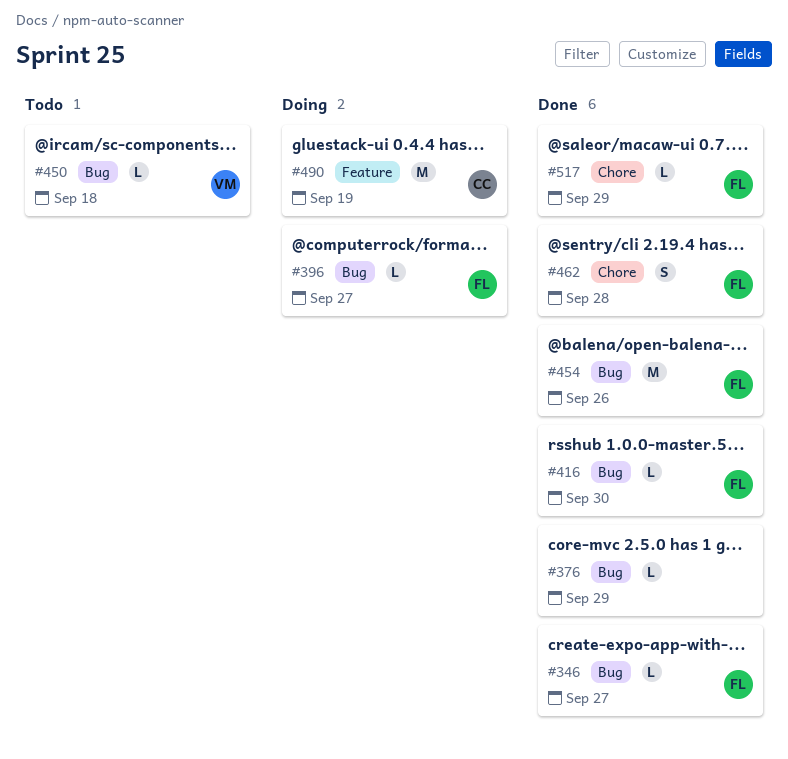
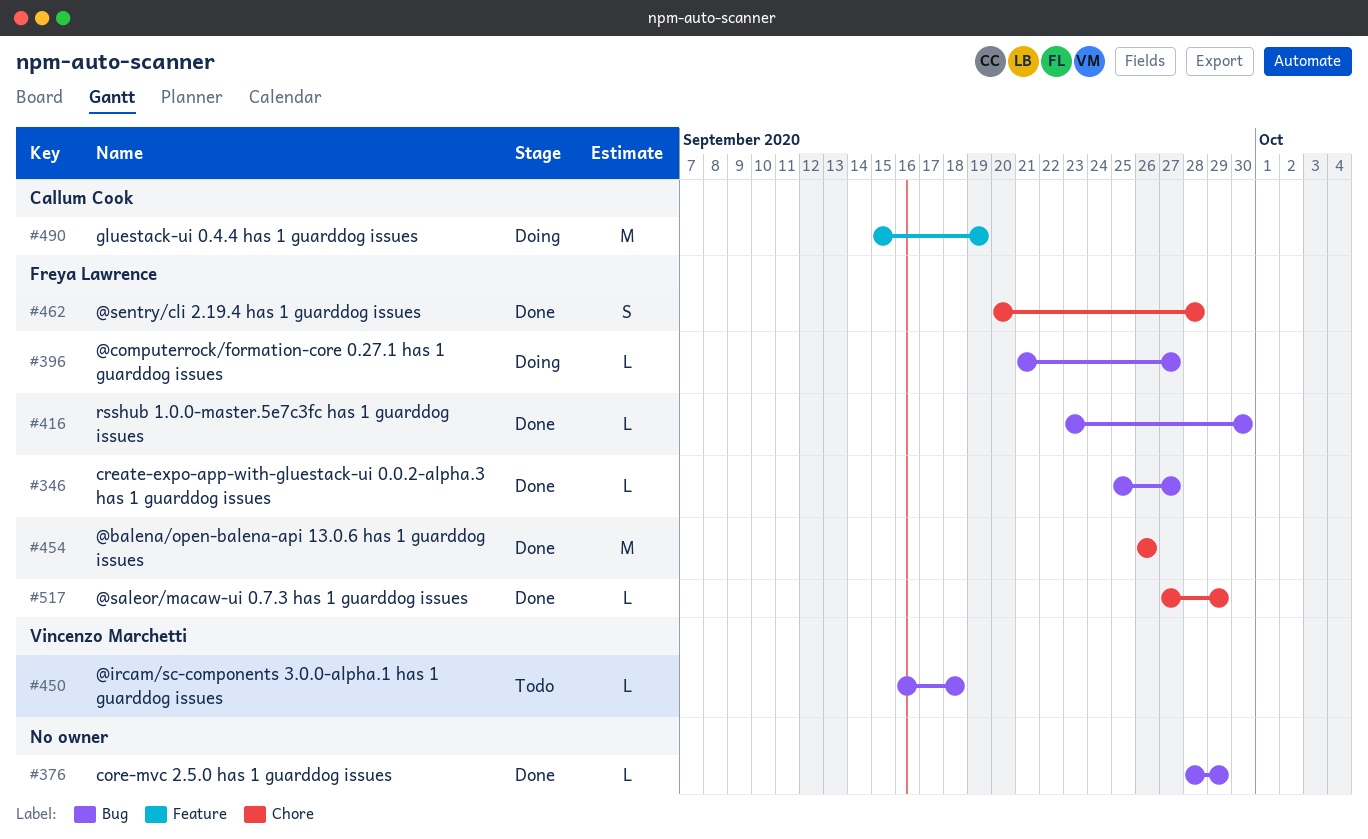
#454, label: Bug -> Chore

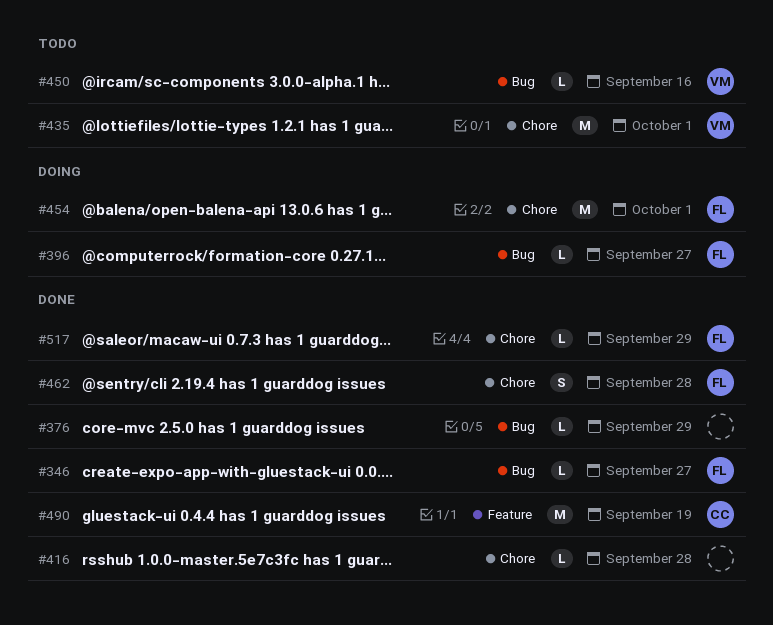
#416, owner: Freya Lawrence -> none
#416, label: Bug -> Chore
#416, due: Sep 30 -> Sep 28
#435: none -> present
#450, due: Sep 18 -> Sep 16
#454, status: Done -> Doing
#454, due: Sep 26 -> Oct 1
#490, status: Doing -> Done

